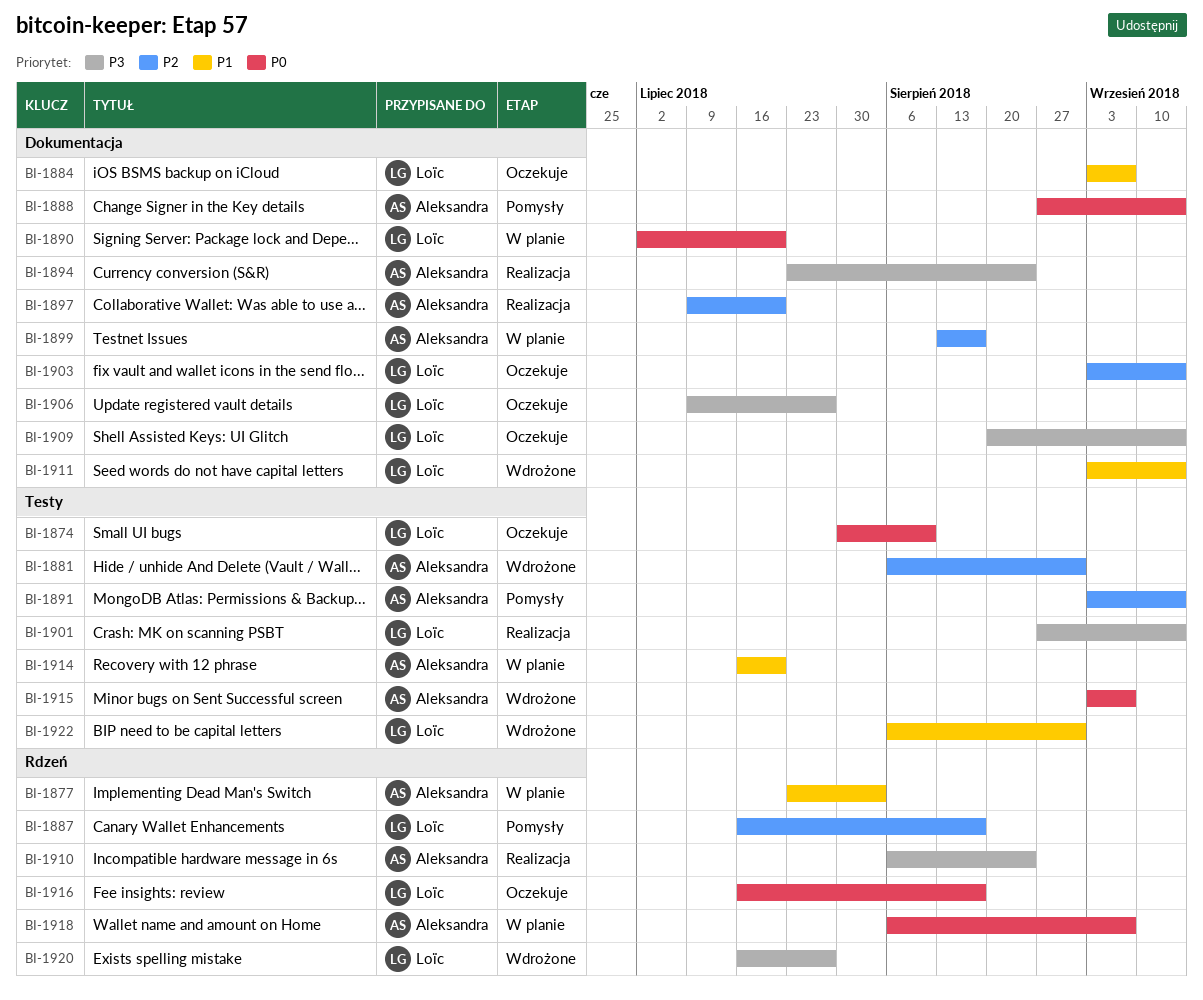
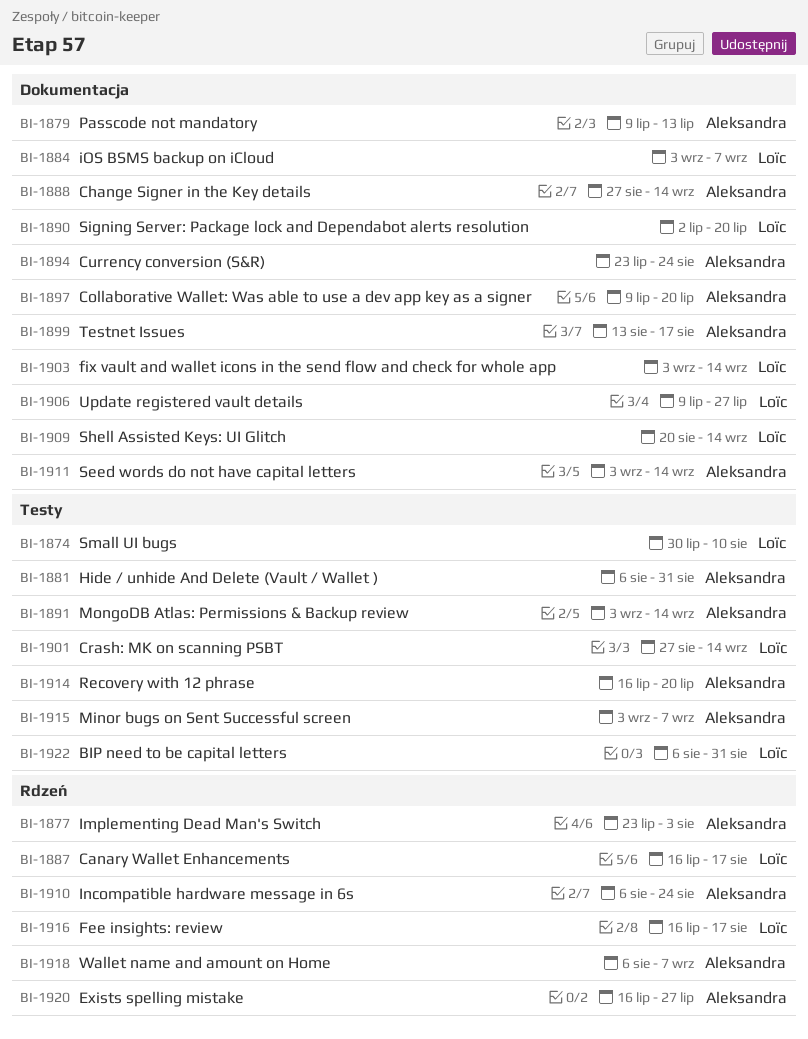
BI-1879: none -> present
BI-1911, owner: Loïc -> Aleksandra
BI-1920, owner: Loïc -> Aleksandra

